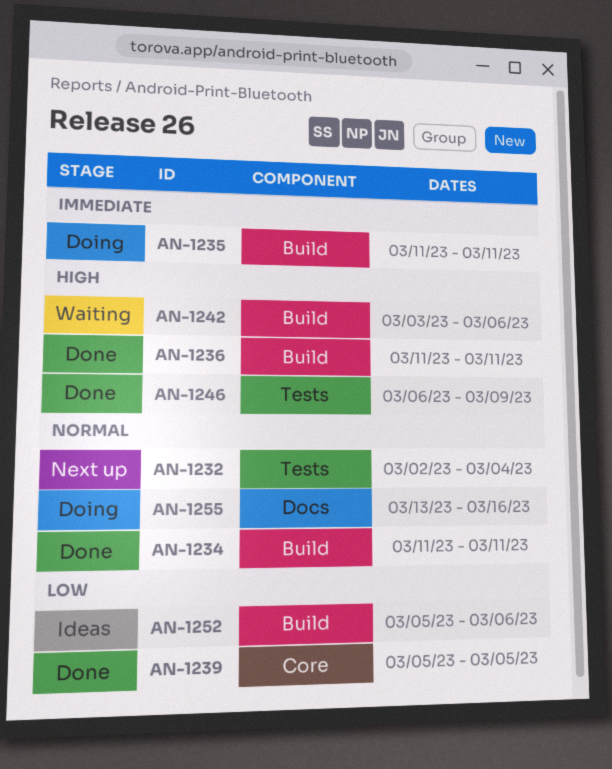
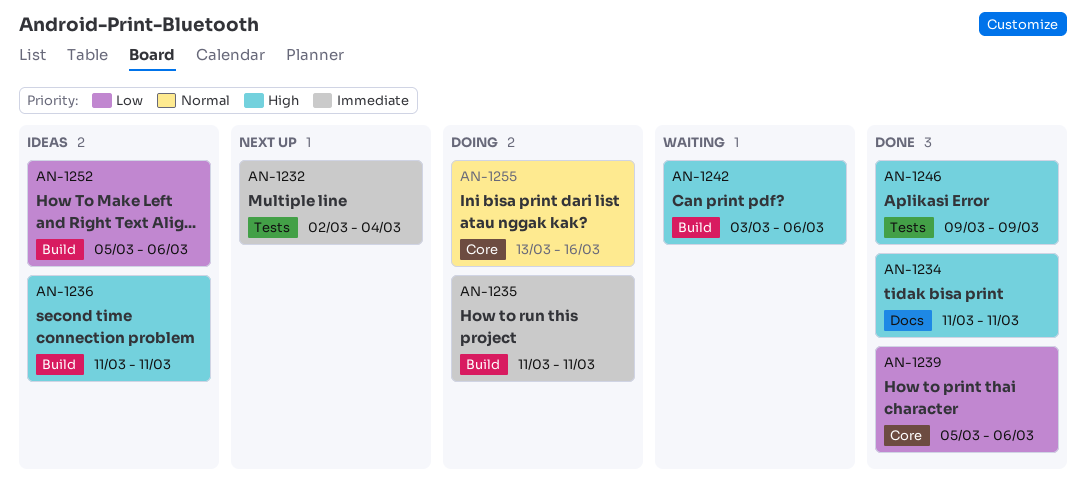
AN-1232, priority: Normal -> Immediate
AN-1234, priority: Normal -> High
AN-1234, label: Build -> Docs
AN-1236, status: Done -> Ideas
AN-1239, due: Mar 5 -> Mar 6
AN-1246, start: Mar 6 -> Mar 9
AN-1255, label: Docs -> Core

